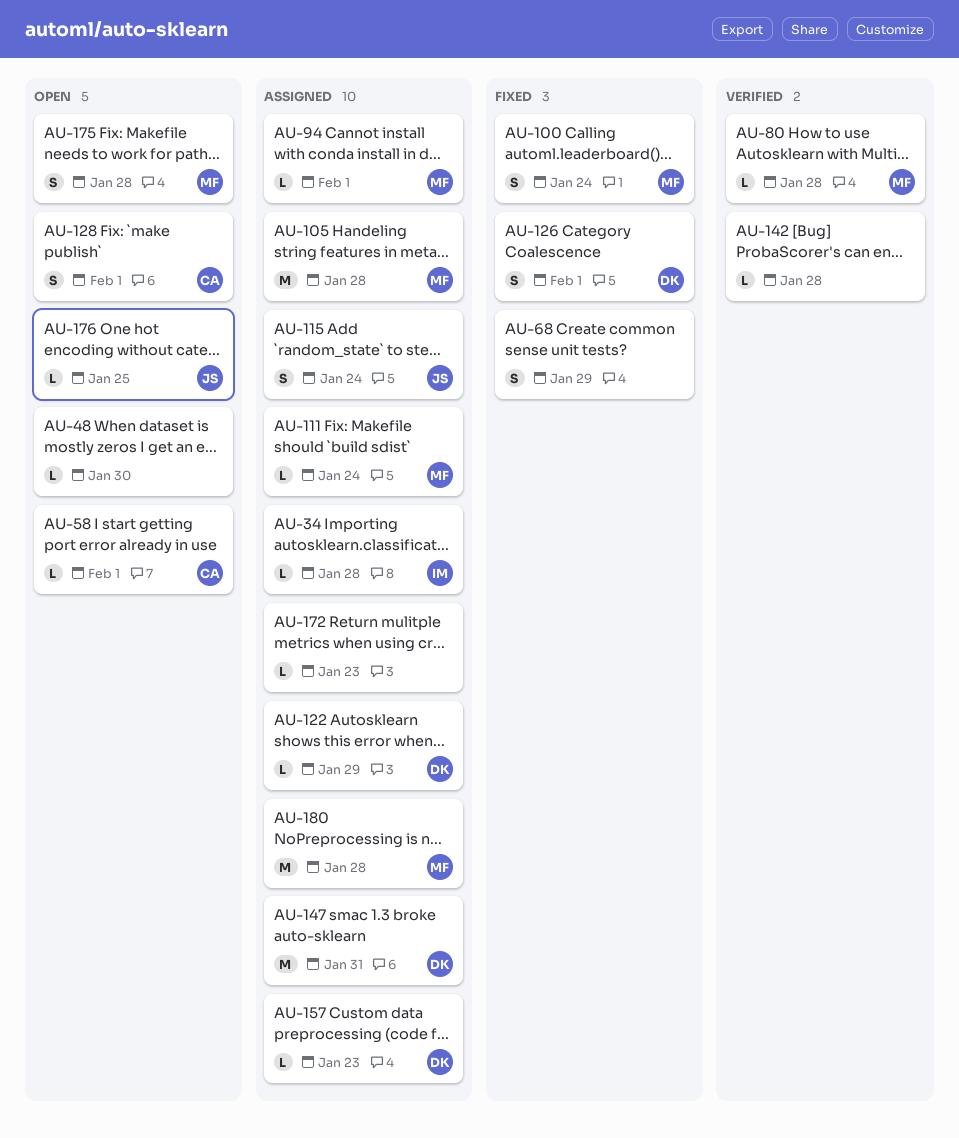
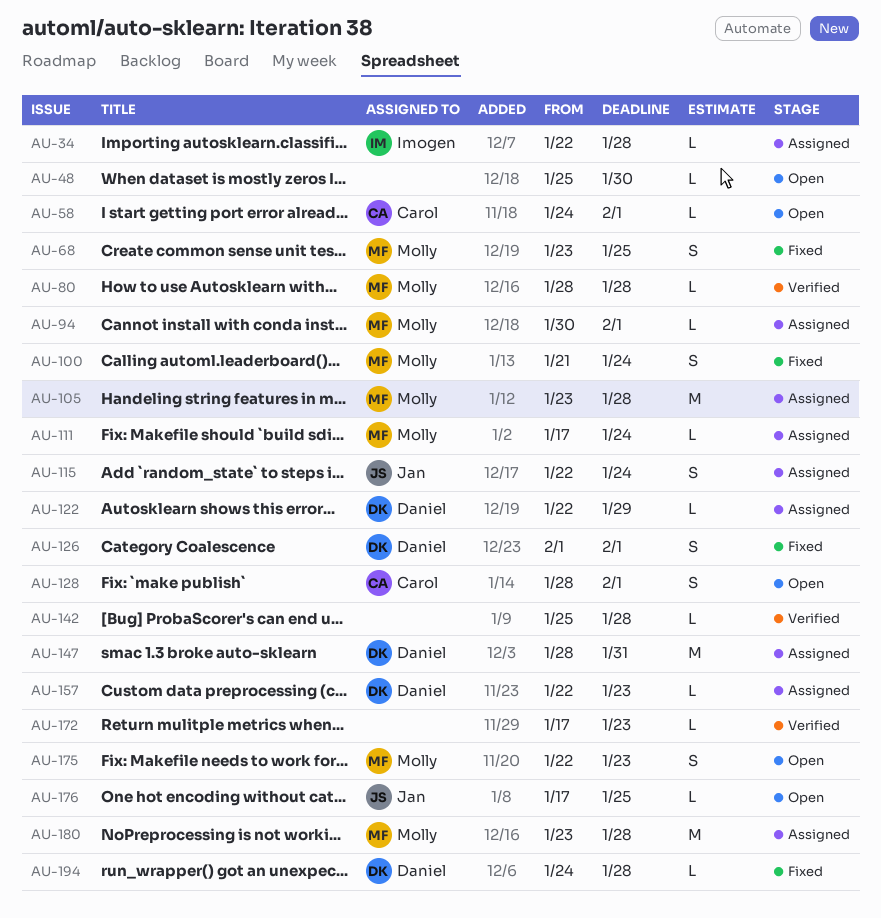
AU-68, owner: none -> Molly
AU-68, due: Jan 29 -> Jan 25
AU-172, status: Assigned -> Verified
AU-175, due: Jan 28 -> Jan 23
AU-194: none -> present

